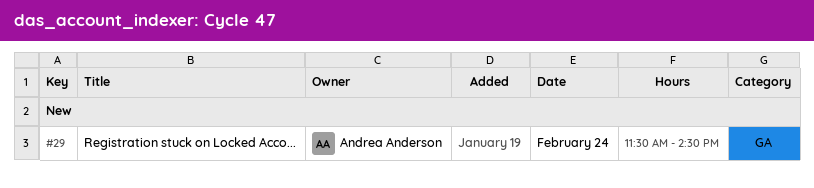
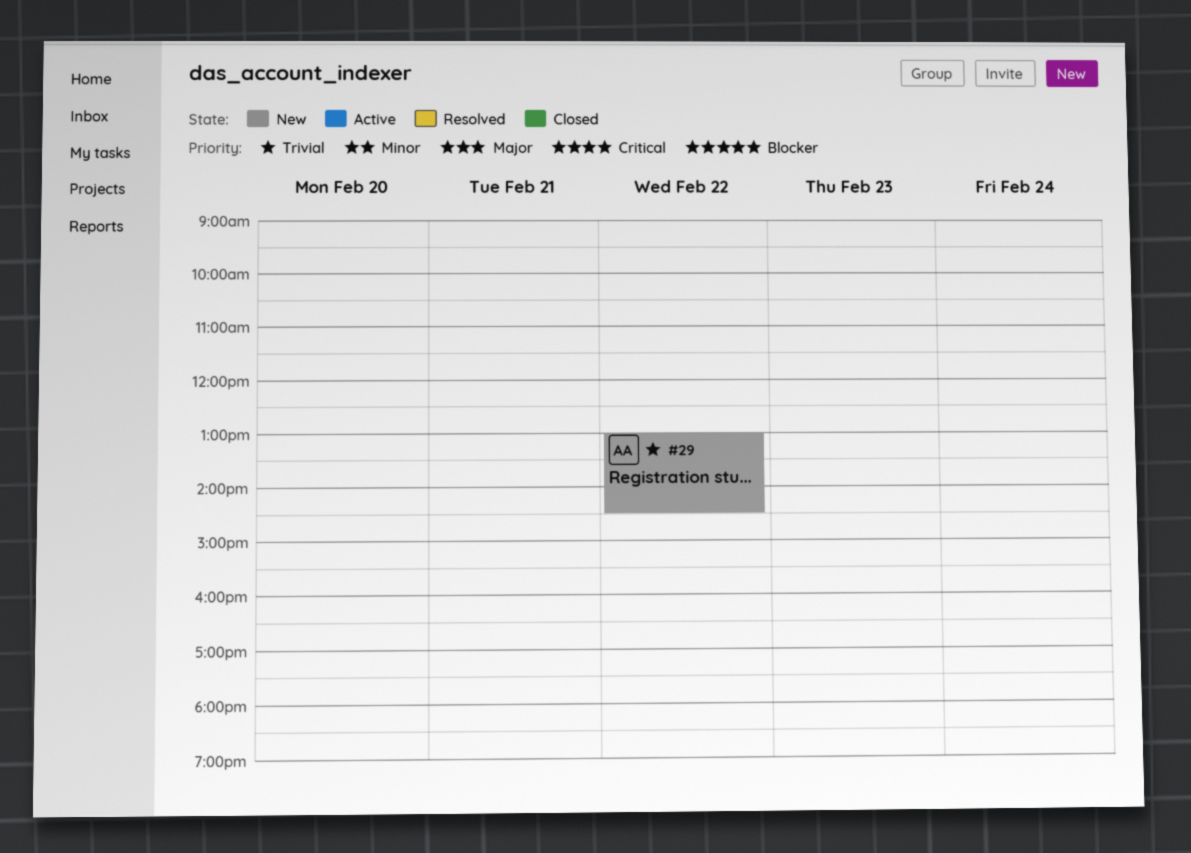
#29, day: Feb 24 -> Feb 22
#29, begins: 11:30 -> 13:00

